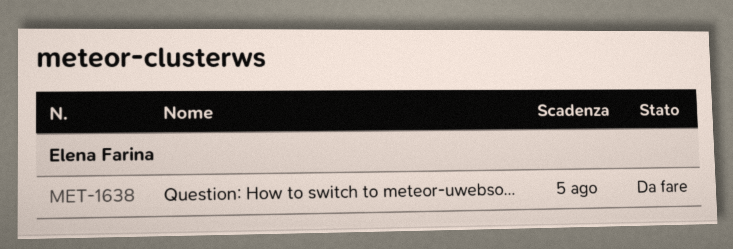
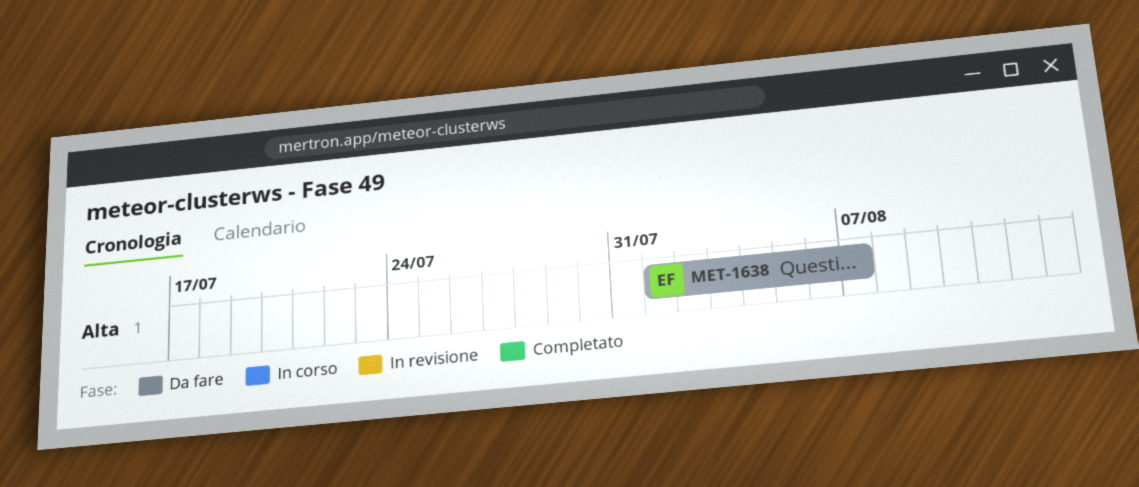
MET-1638, due: Aug 5 -> Aug 7

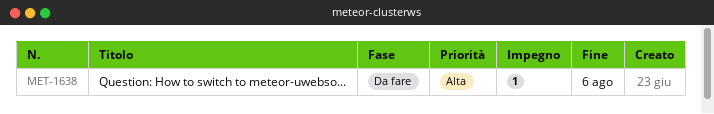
MET-1638, due: Aug 7 -> Aug 6

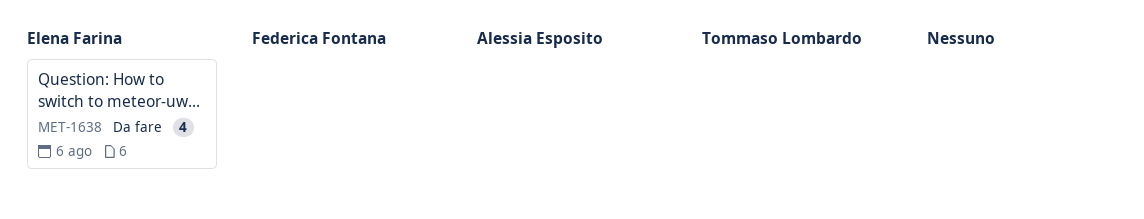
MET-1638, estimate: 1 -> 4

